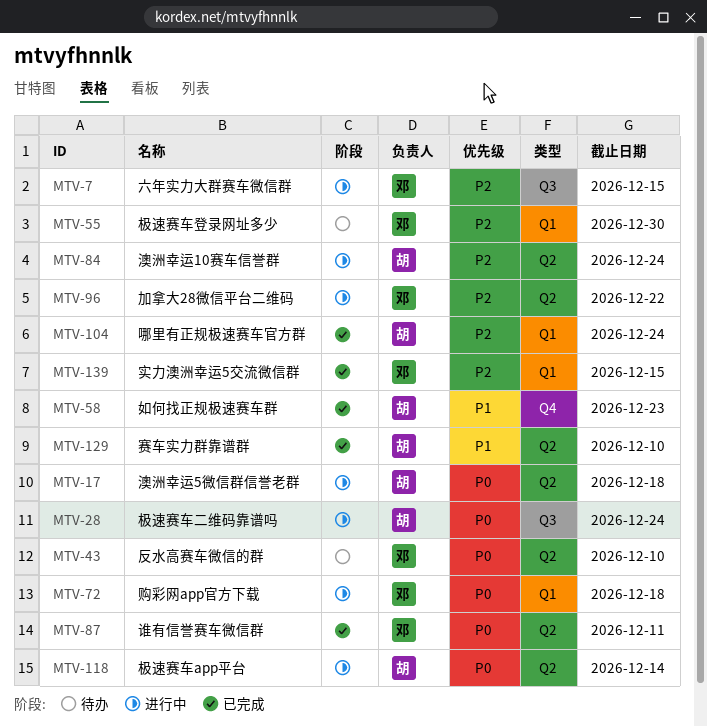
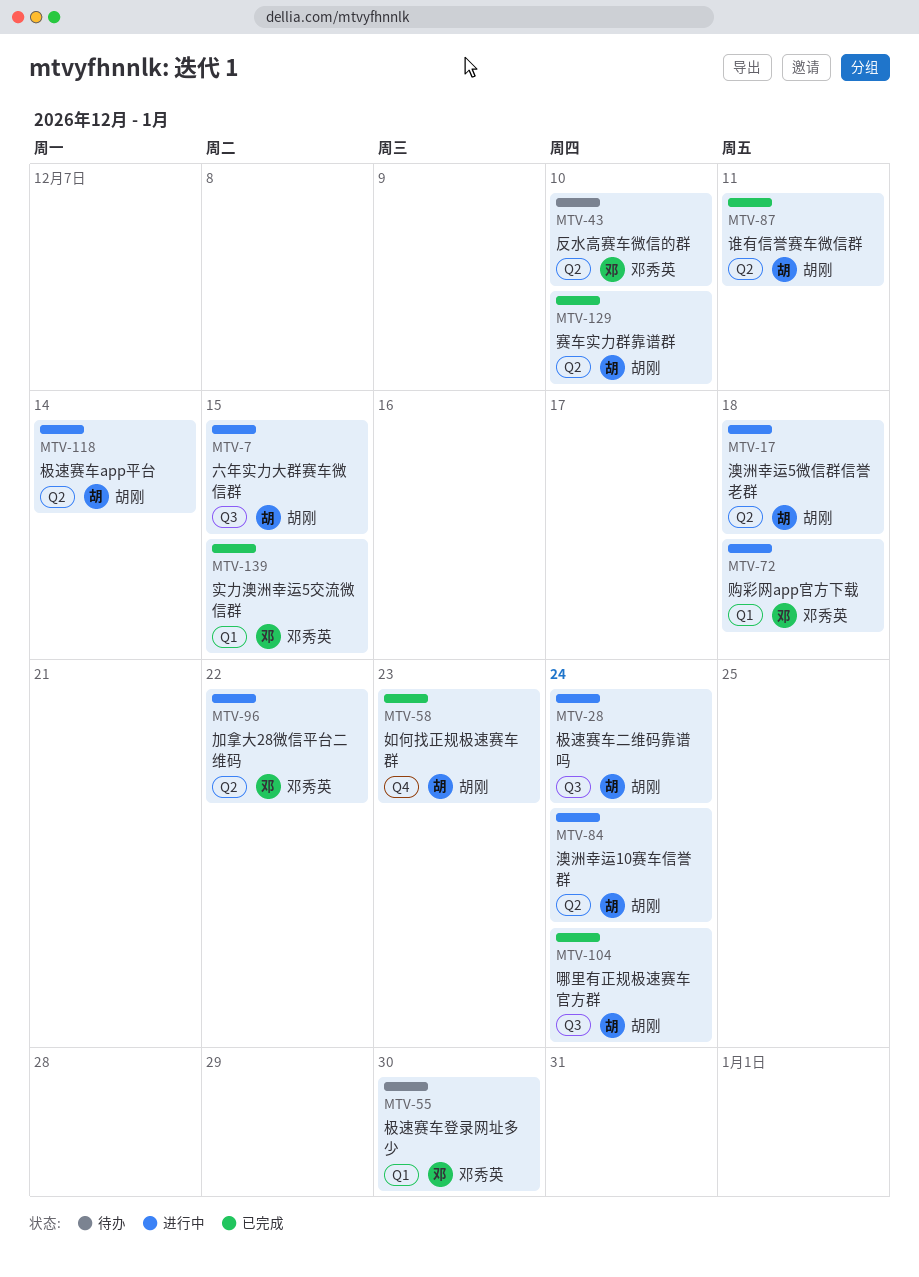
MTV-7, owner: 邓秀英 -> 胡刚
MTV-87, owner: 邓秀英 -> 胡刚
MTV-104, label: Q1 -> Q3

